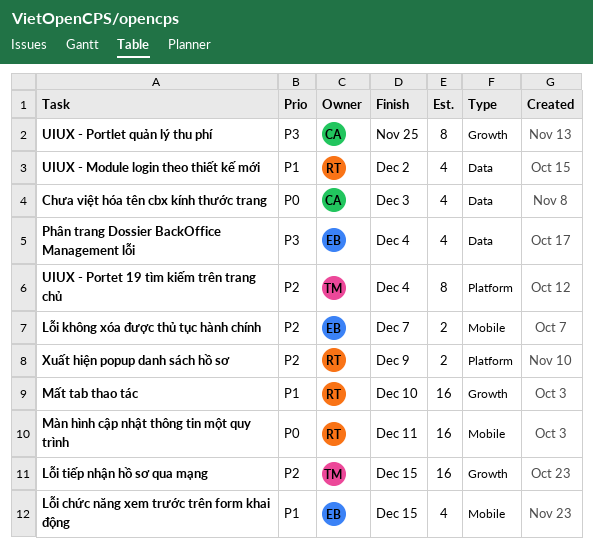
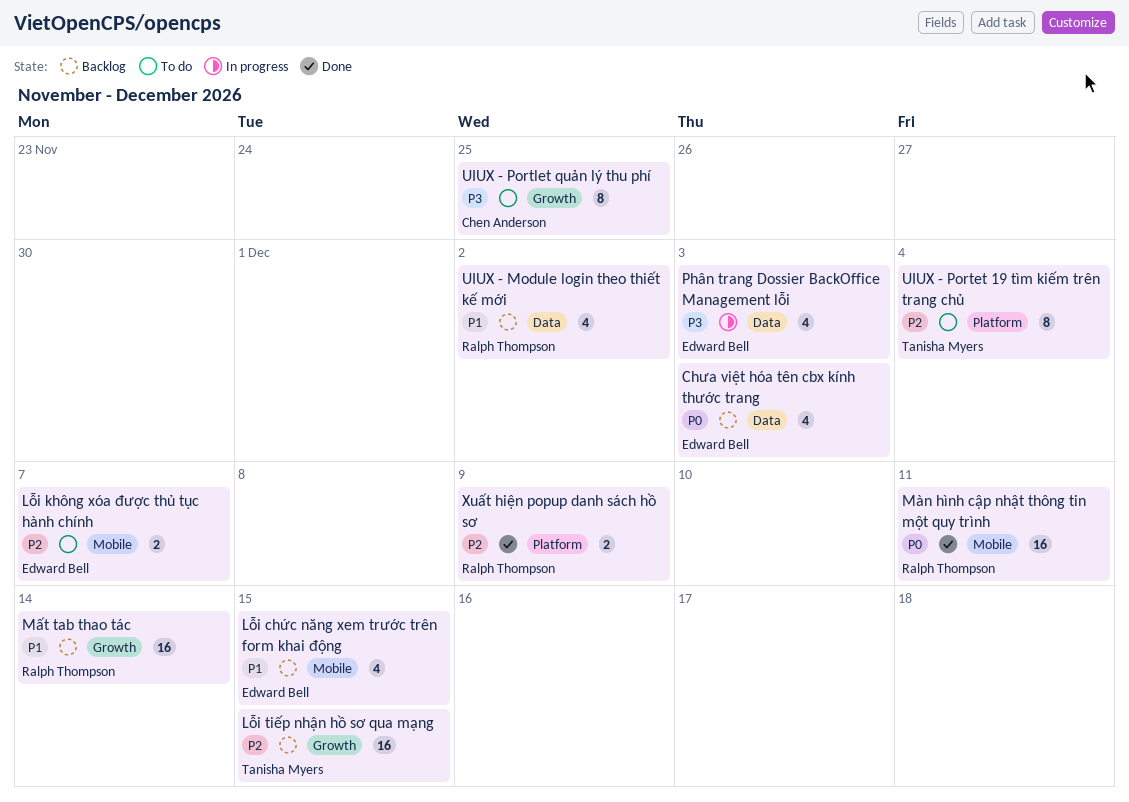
Chưa việt hóa tên cbx kính thước trang, owner: Chen Anderson -> Edward Bell
Mất tab thao tác, due: Dec 10 -> Dec 14
Phân trang Dossier BackOffice Management lỗi, due: Dec 4 -> Dec 3

